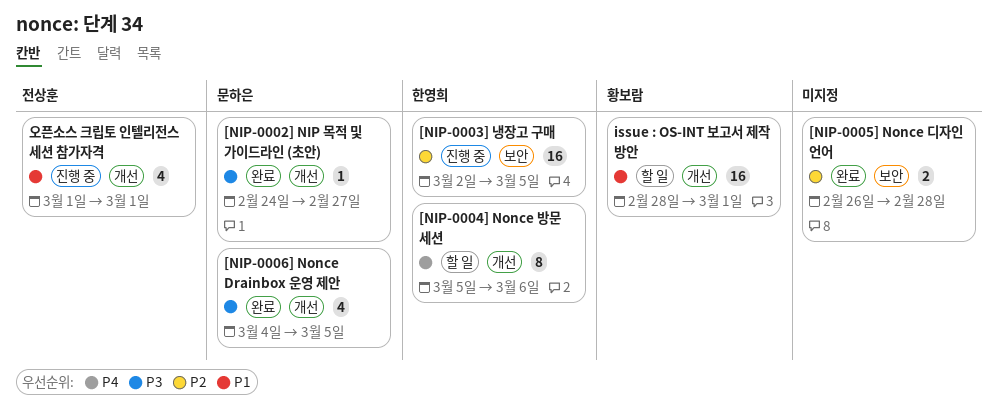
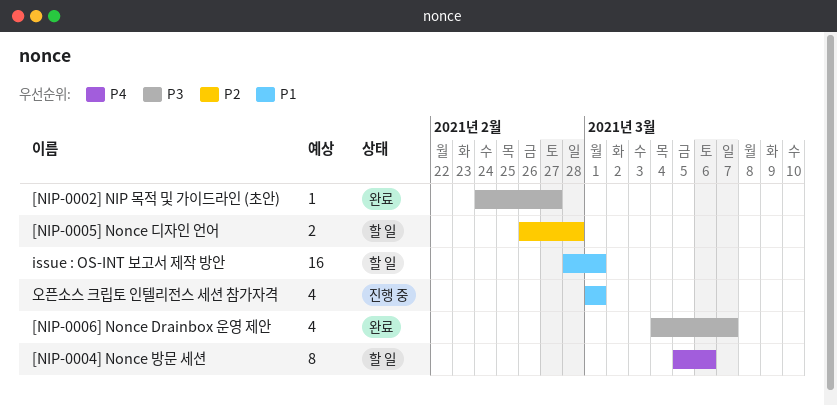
[NIP-0003] 냉장고 구매: present -> none
[NIP-0005] Nonce 디자인 언어, status: 완료 -> 할 일
[NIP-0006] Nonce Drainbox 운영 제안, due: Mar 5 -> Mar 7

